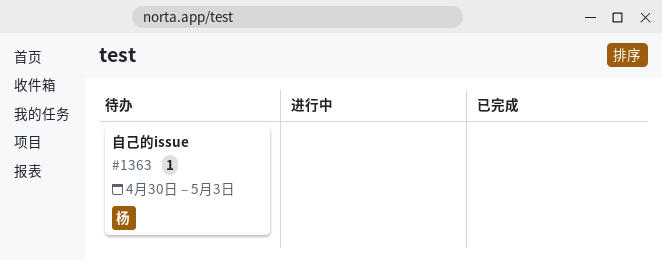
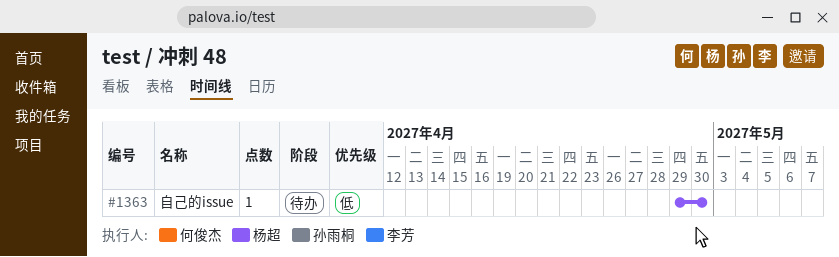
#1363, start: Apr 30 -> Apr 29
#1363, due: May 3 -> Apr 30

